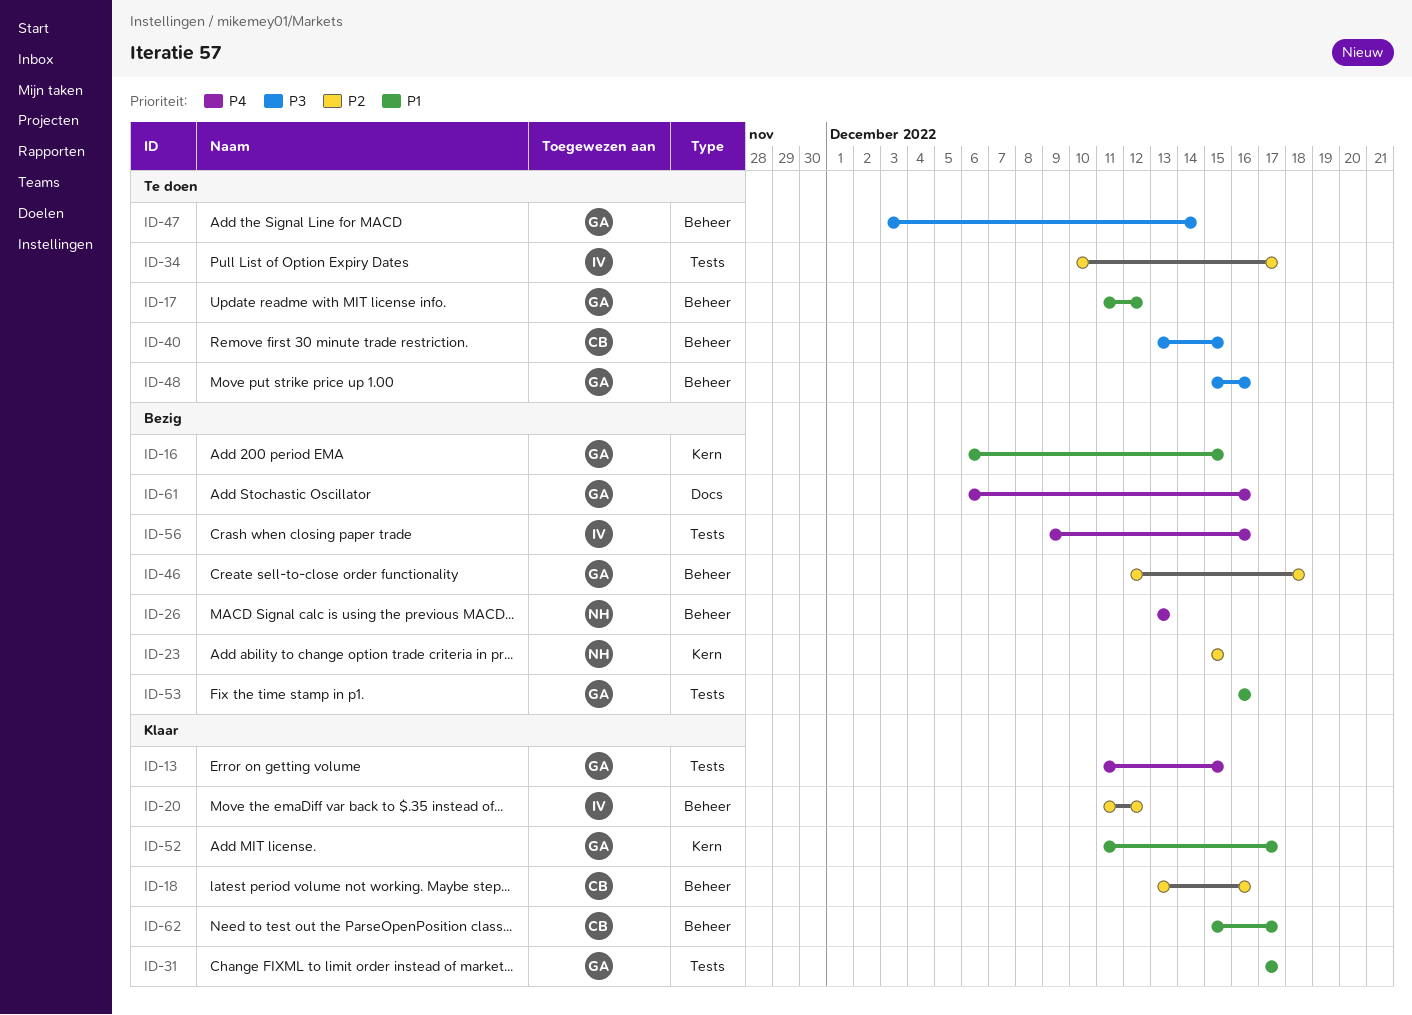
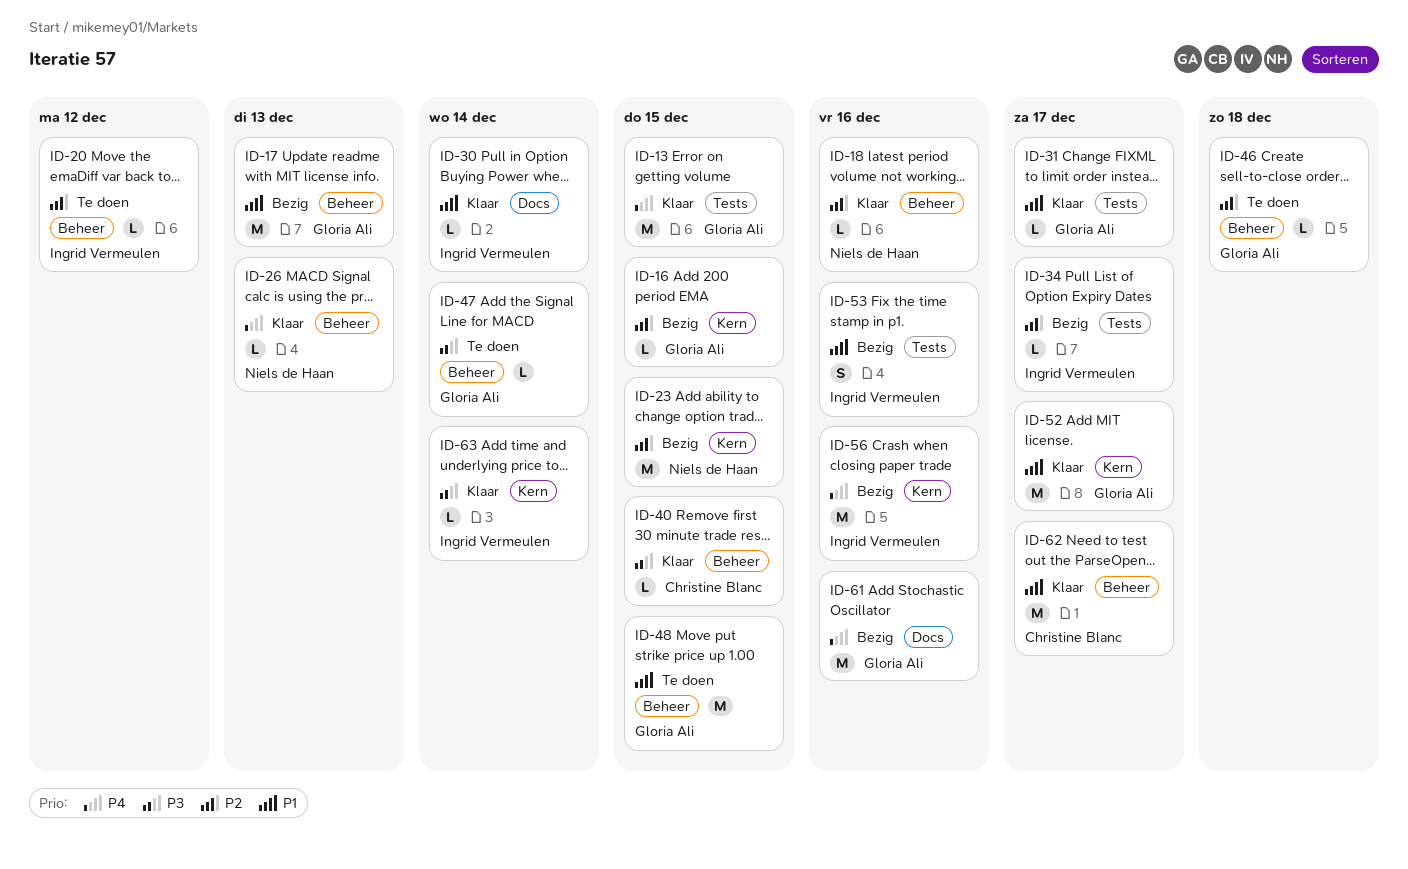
ID-16, priority: P1 -> P2
ID-17, status: Te doen -> Bezig
ID-17, due: Dec 12 -> Dec 13
ID-18, owner: Christine Blanc -> Niels de Haan
ID-20, status: Klaar -> Te doen
ID-26, status: Bezig -> Klaar
ID-30: none -> present
ID-34, status: Te doen -> Bezig
ID-40, status: Te doen -> Klaar
ID-46, status: Bezig -> Te doen
ID-48, priority: P3 -> P1
ID-48, due: Dec 16 -> Dec 15
ID-53, owner: Gloria Ali -> Ingrid Vermeulen
ID-56, label: Tests -> Kern
ID-63: none -> present

